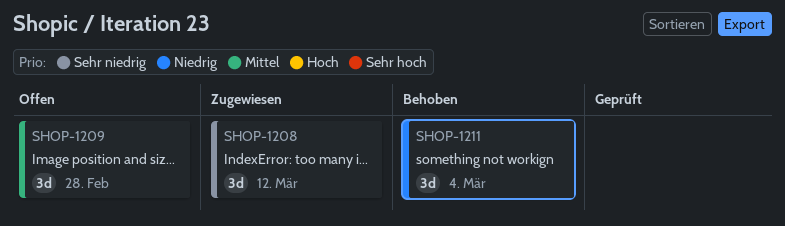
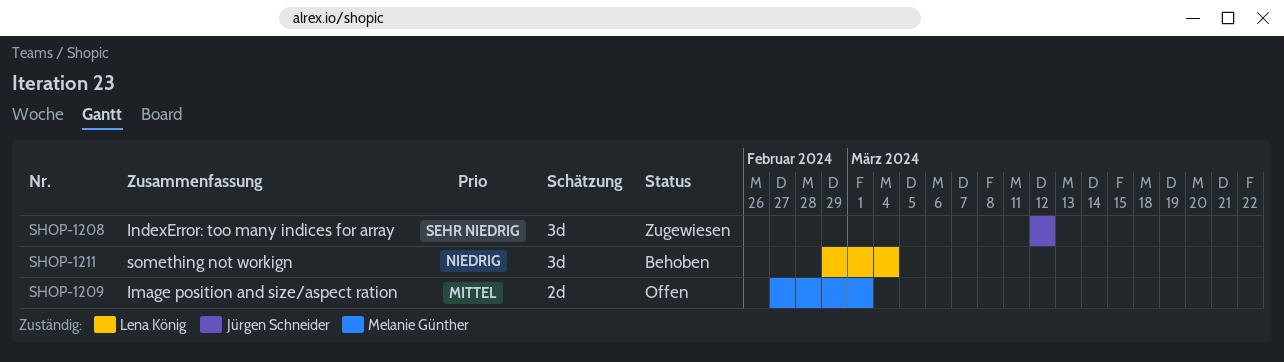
SHOP-1209, estimate: 3d -> 2d
SHOP-1209, due: Feb 28 -> Mar 1

